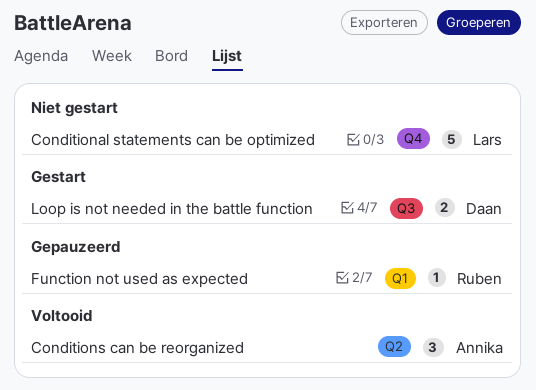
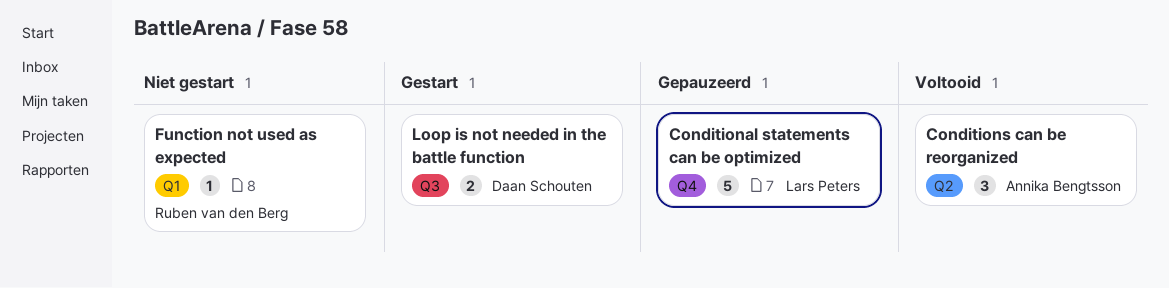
Conditional statements can be optimized, status: Niet gestart -> Gepauzeerd
Function not used as expected, status: Gepauzeerd -> Niet gestart

